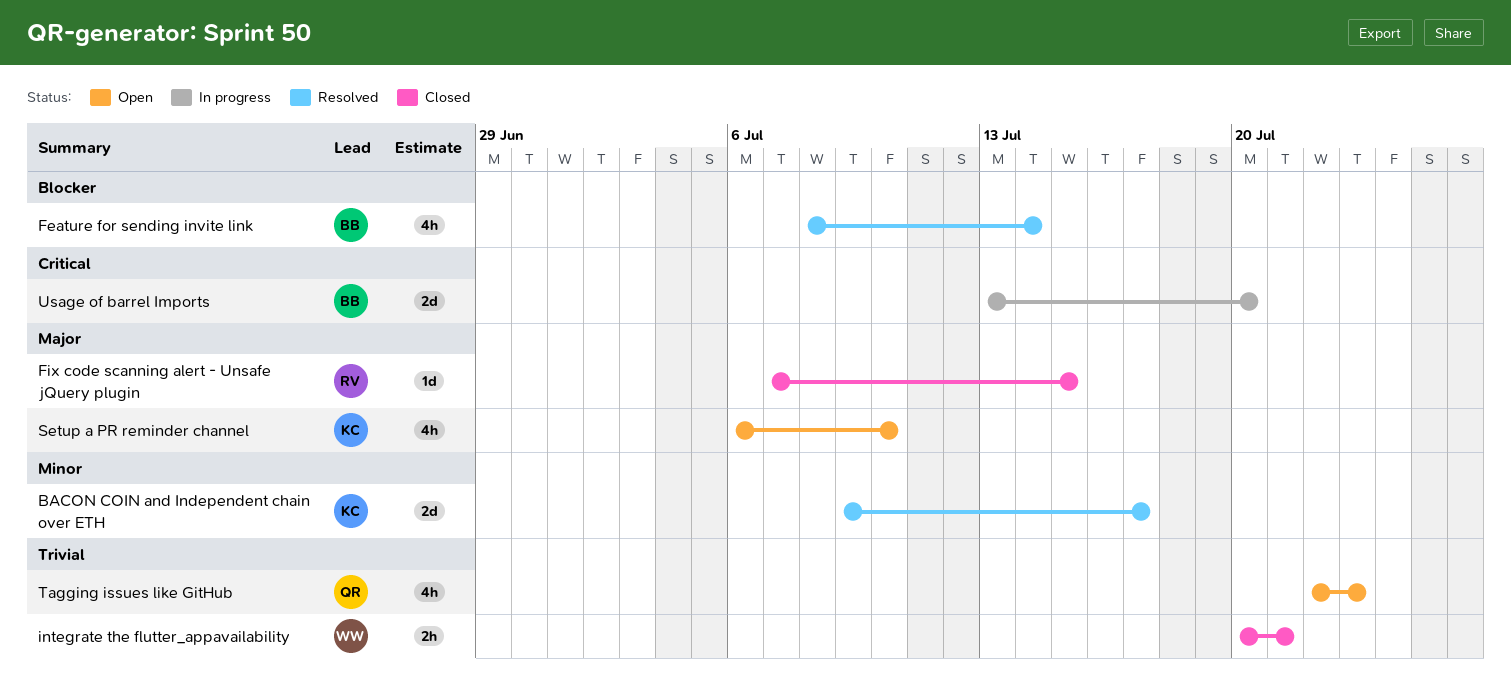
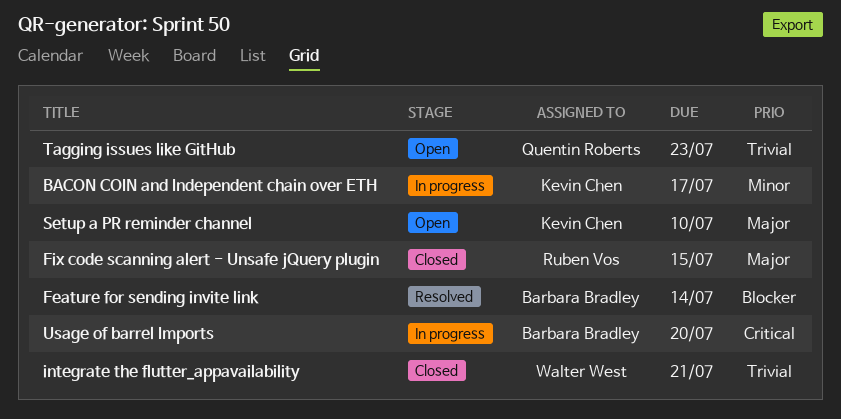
BACON COIN and Independent chain over ETH, status: Resolved -> In progress

